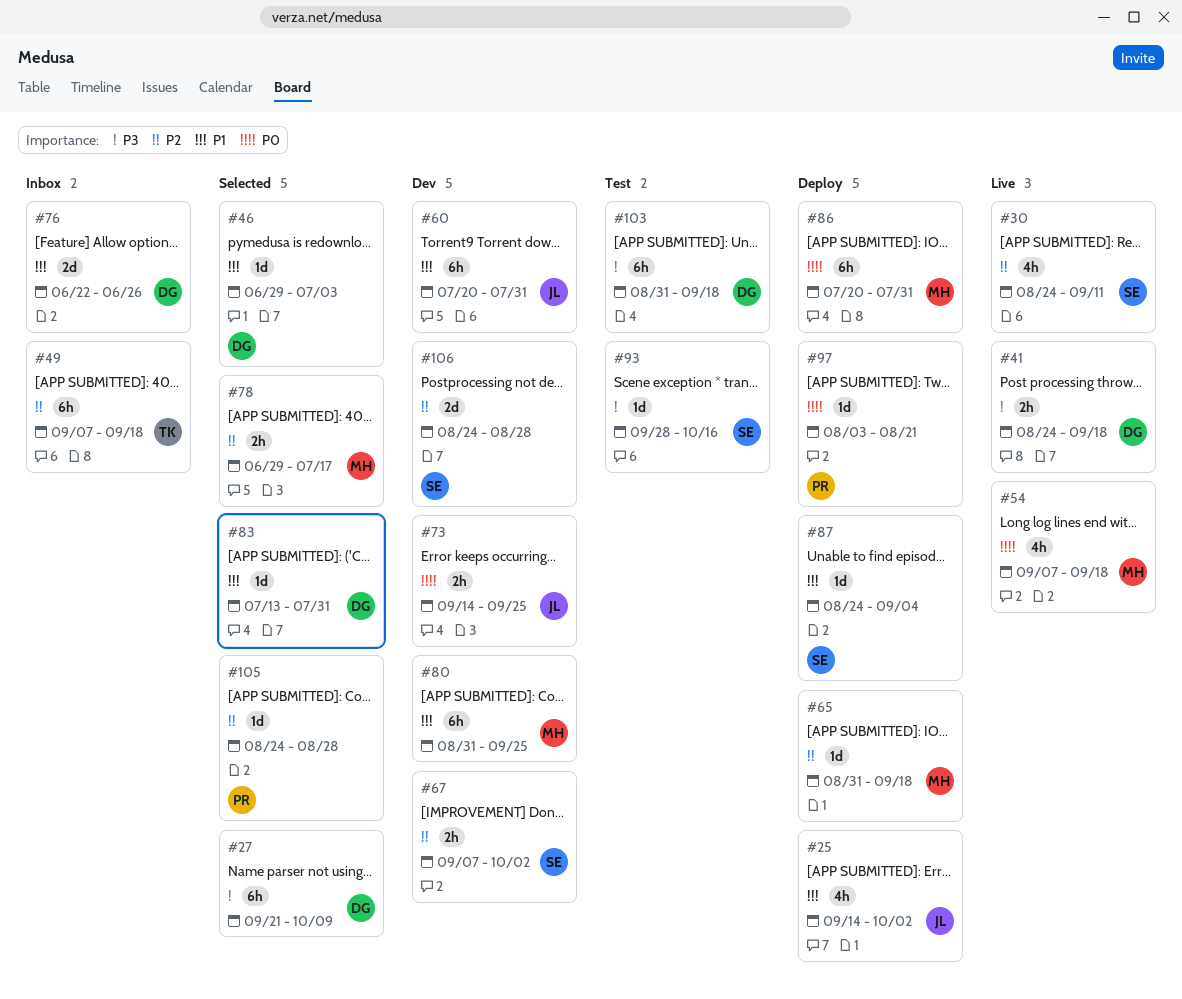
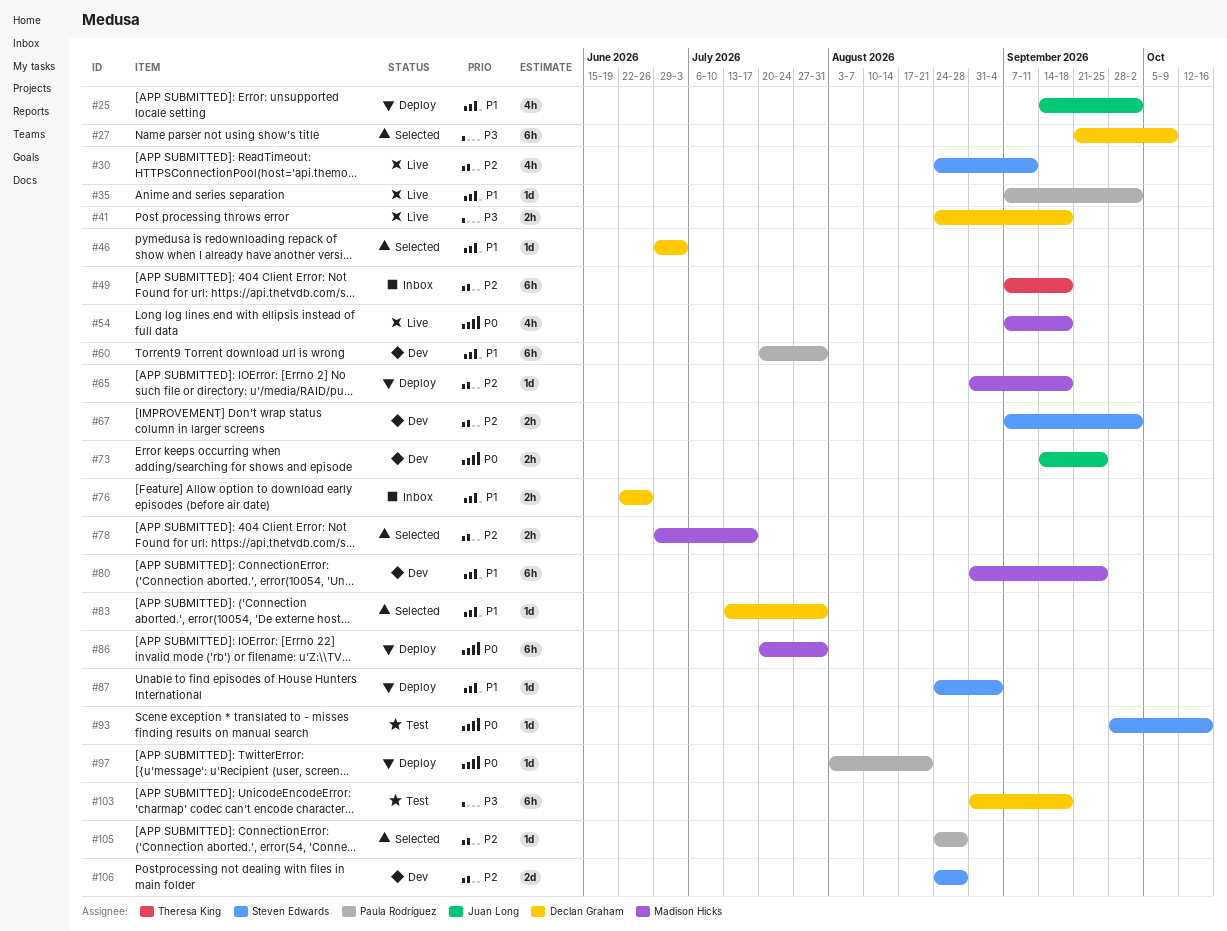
#35: none -> present
#60, owner: Juan Long -> Paula Rodríguez
#76, estimate: 2d -> 2h
#93, priority: P3 -> P0

